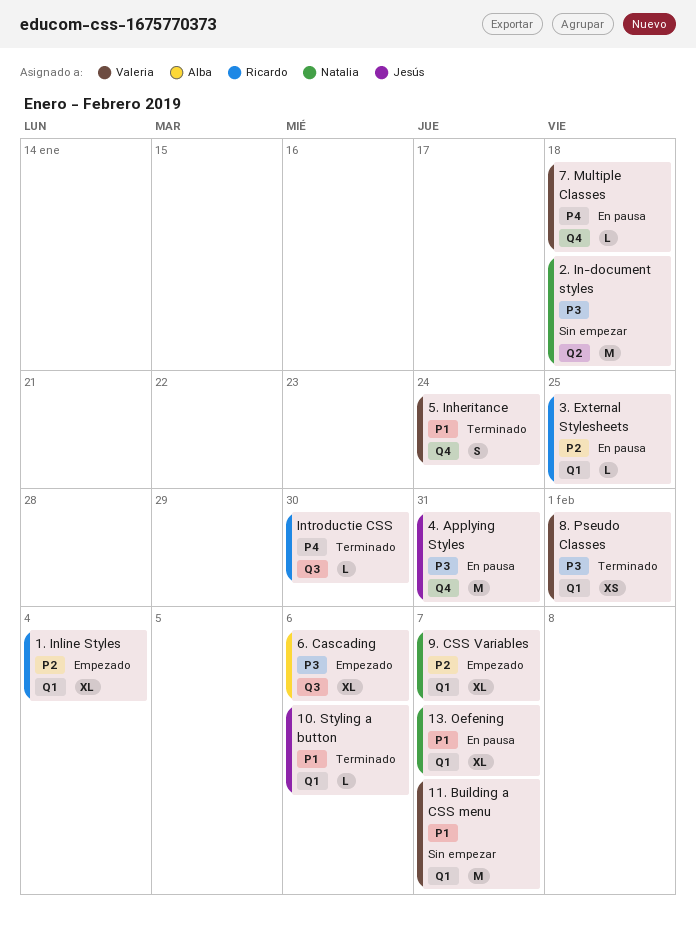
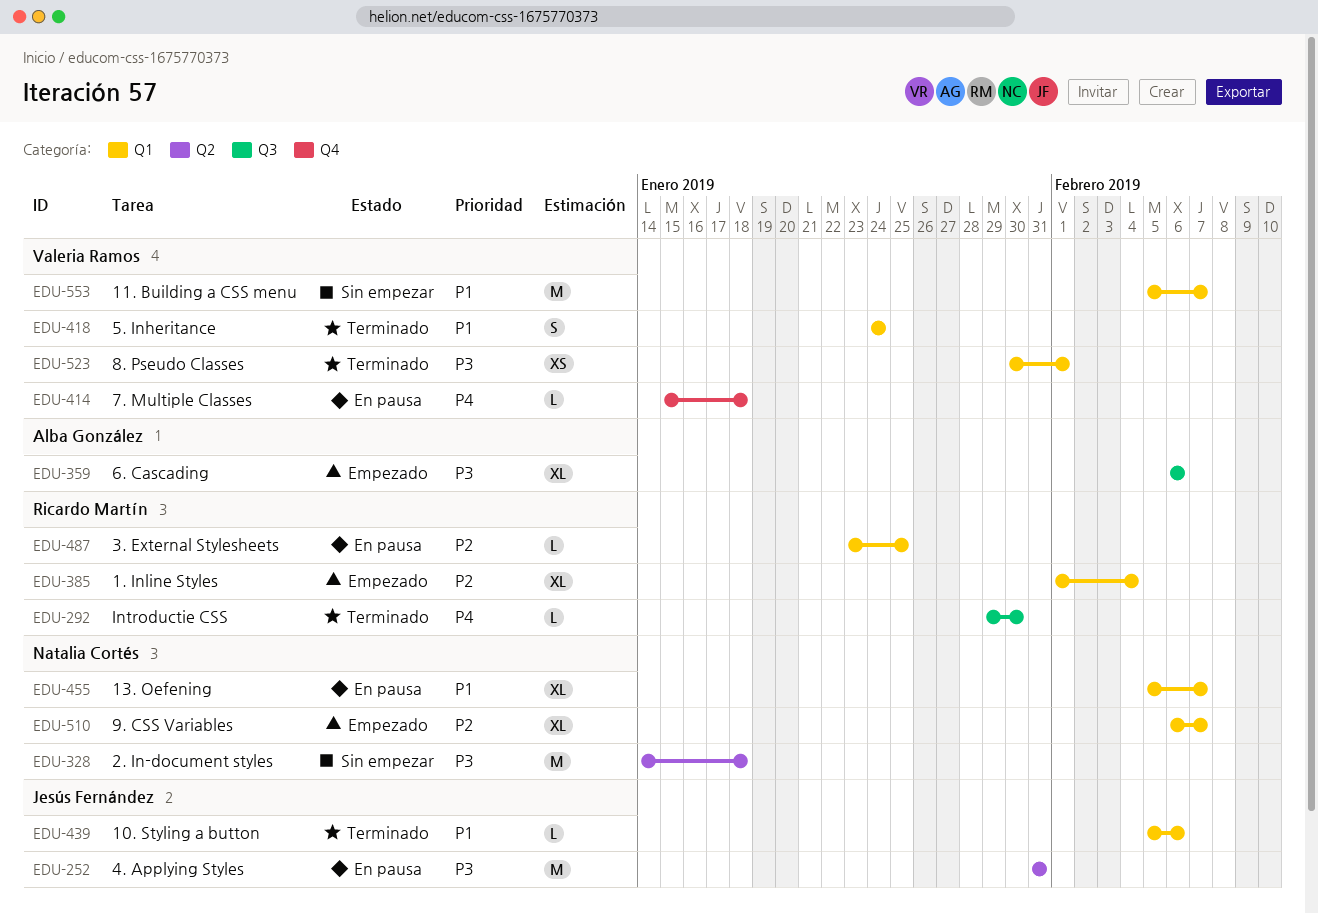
4. Applying Styles, label: Q4 -> Q2
5. Inheritance, label: Q4 -> Q1

